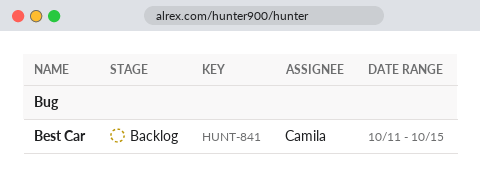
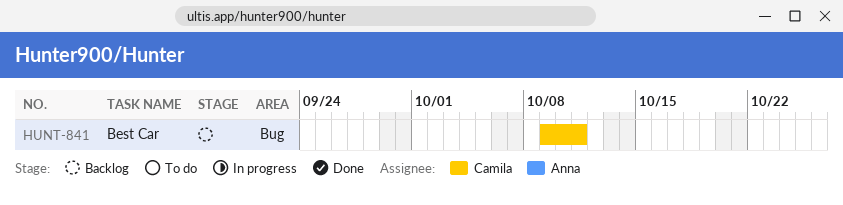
HUNT-841, start: Oct 11 -> Oct 9
HUNT-841, due: Oct 15 -> Oct 11

